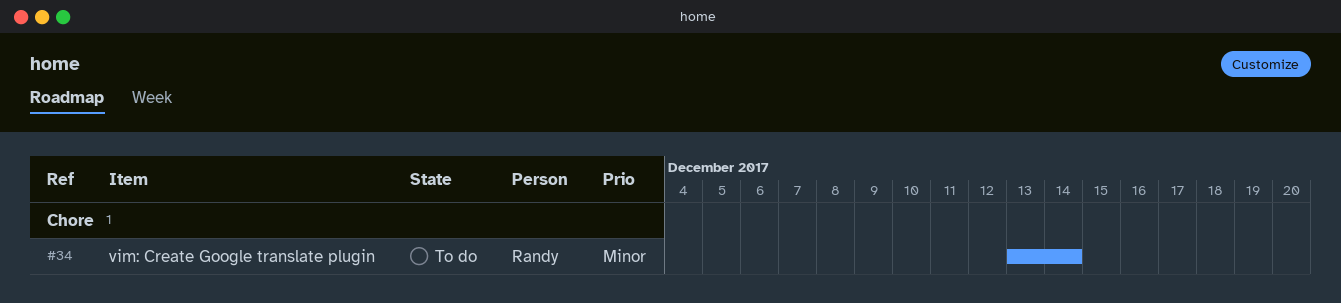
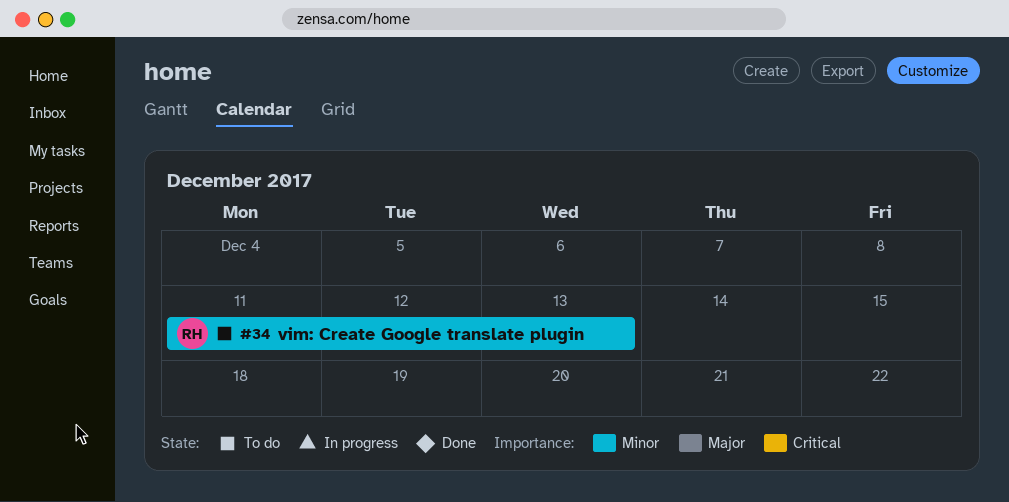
#34, start: Dec 13 -> Dec 11
#34, due: Dec 14 -> Dec 13

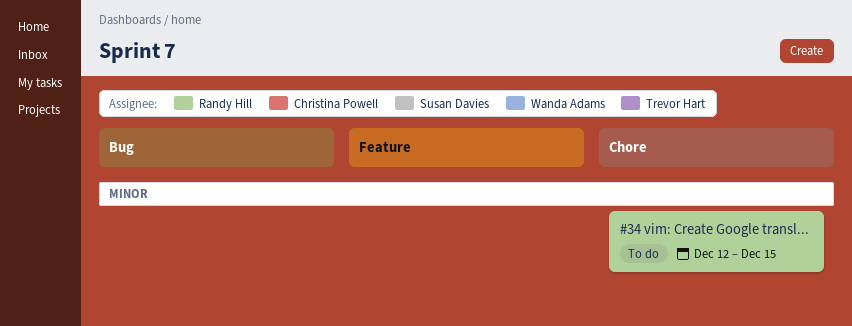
#34, start: Dec 11 -> Dec 12
#34, due: Dec 13 -> Dec 15

